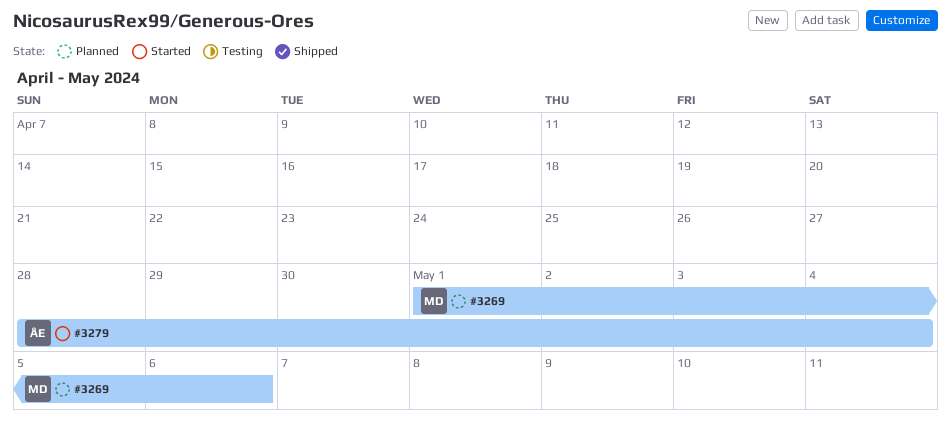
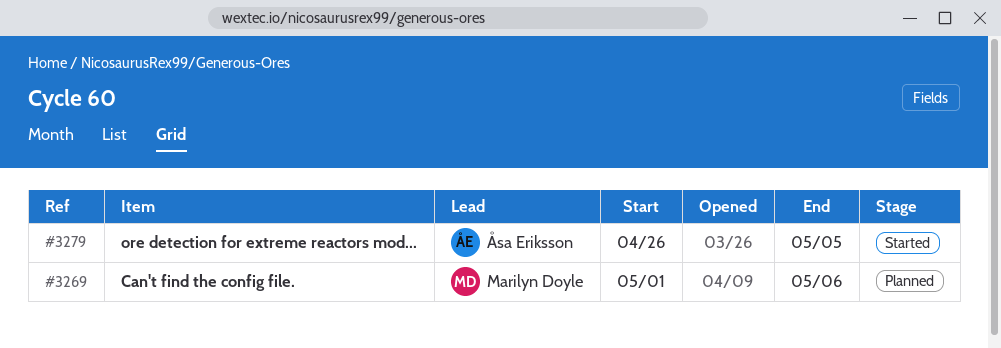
#3279, start: Apr 28 -> Apr 26
#3279, due: May 4 -> May 5

